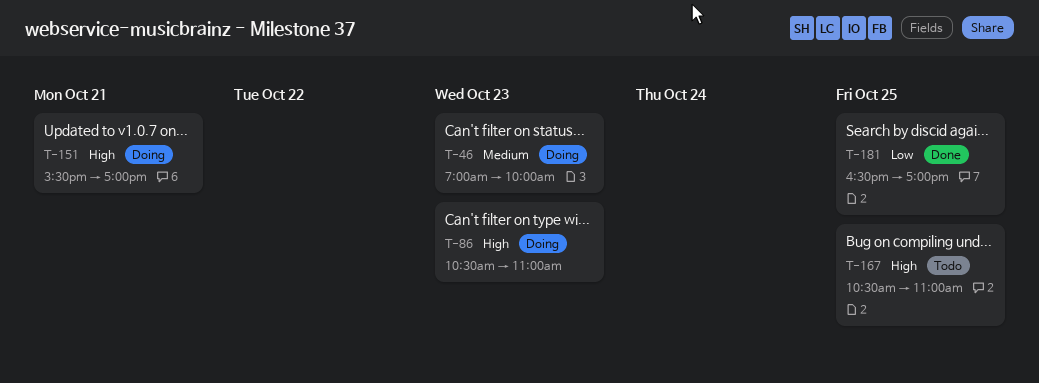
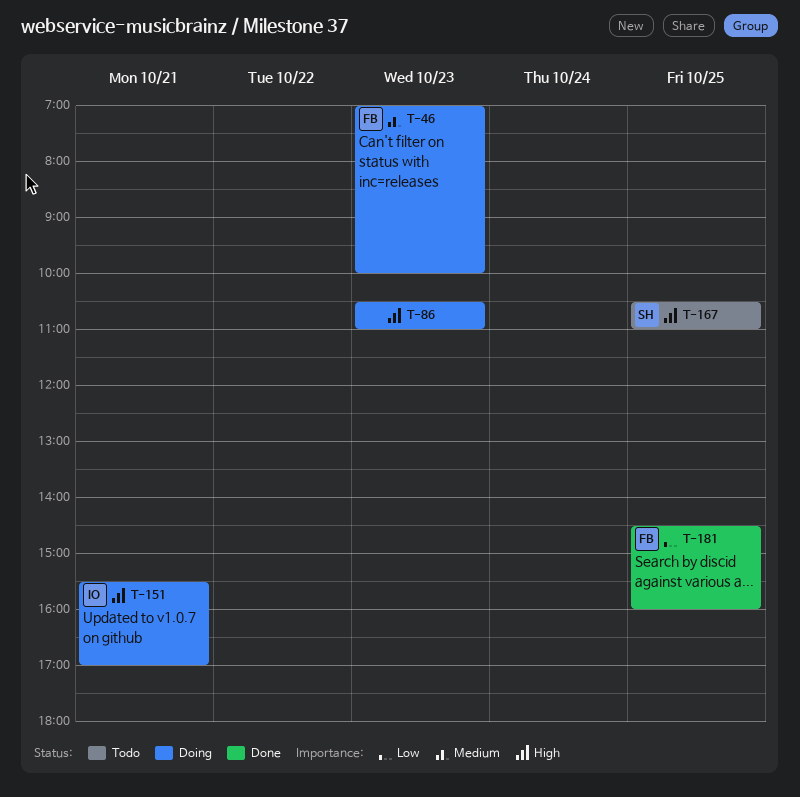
T-181, begins: 16:30 -> 14:30
T-181, ends: 17:00 -> 16:00

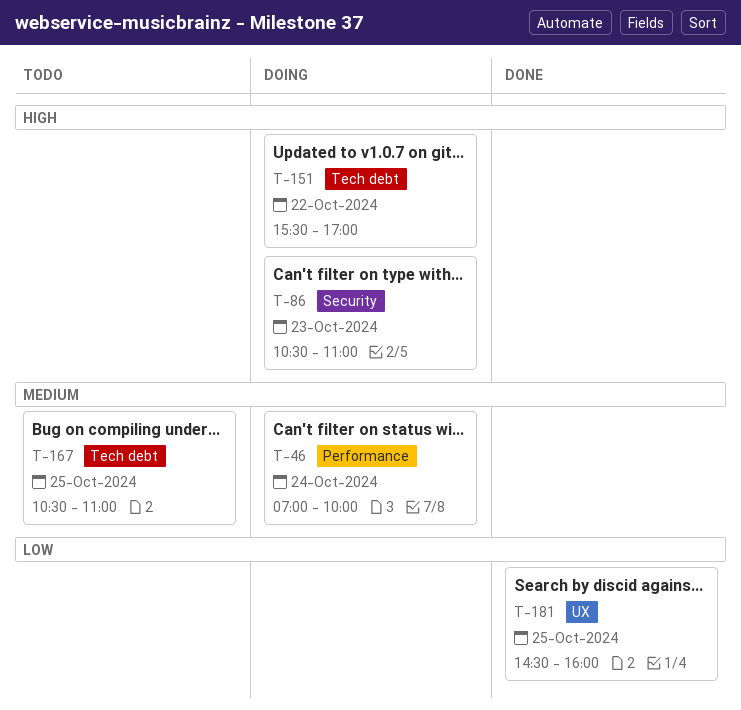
T-46, day: Oct 23 -> Oct 24
T-151, day: Oct 21 -> Oct 22
T-167, priority: High -> Medium

